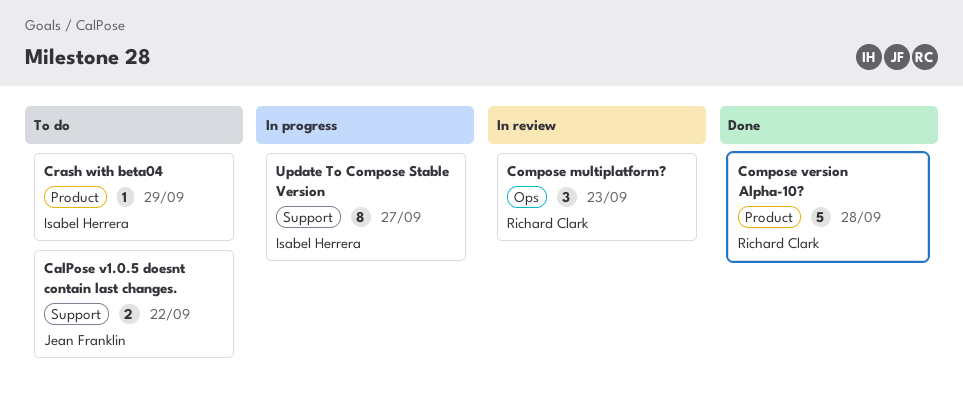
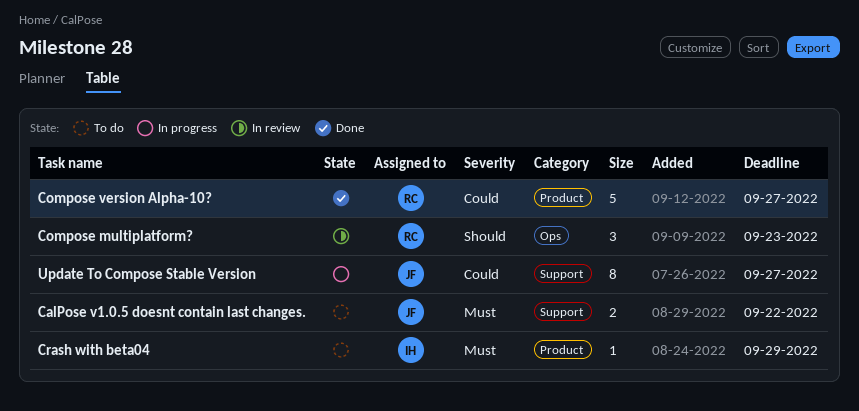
Compose version Alpha-10?, due: Sep 28 -> Sep 27
Update To Compose Stable Version, owner: Isabel Herrera -> Jean Franklin

